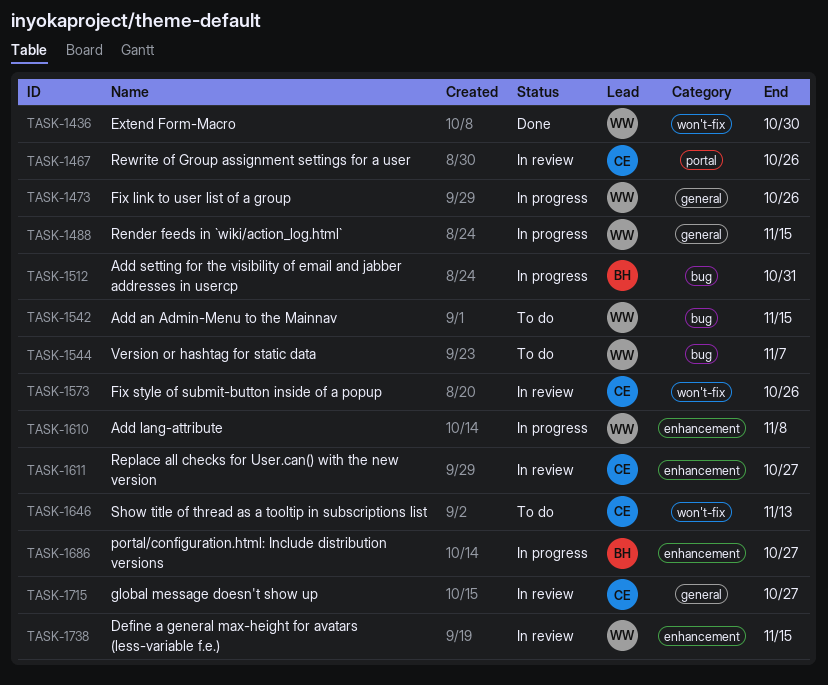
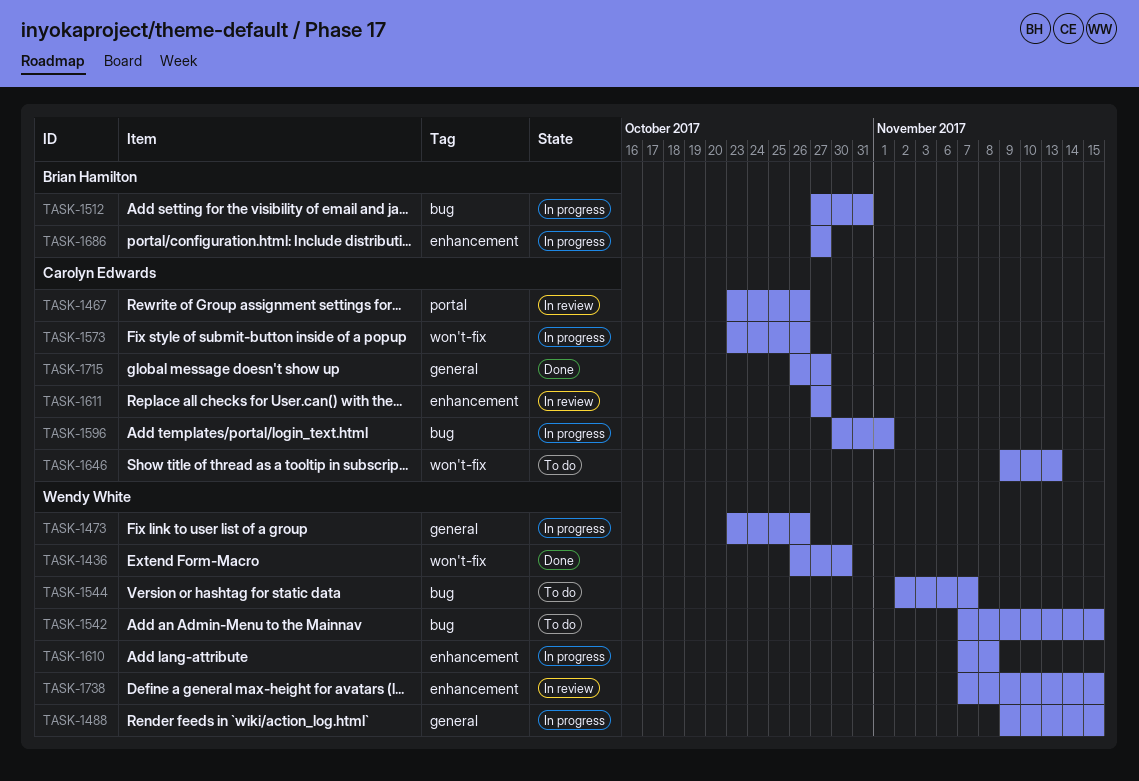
TASK-1573, status: In review -> In progress
TASK-1596: none -> present
TASK-1715, status: In review -> Done

